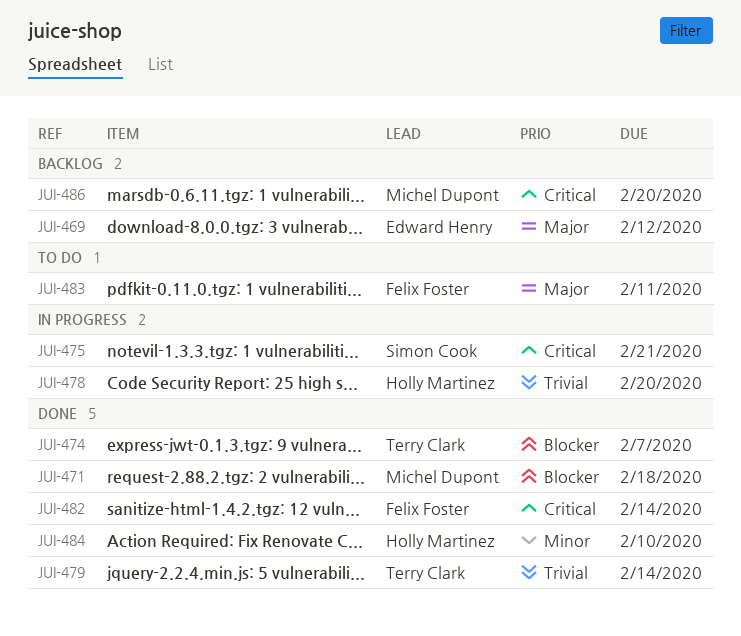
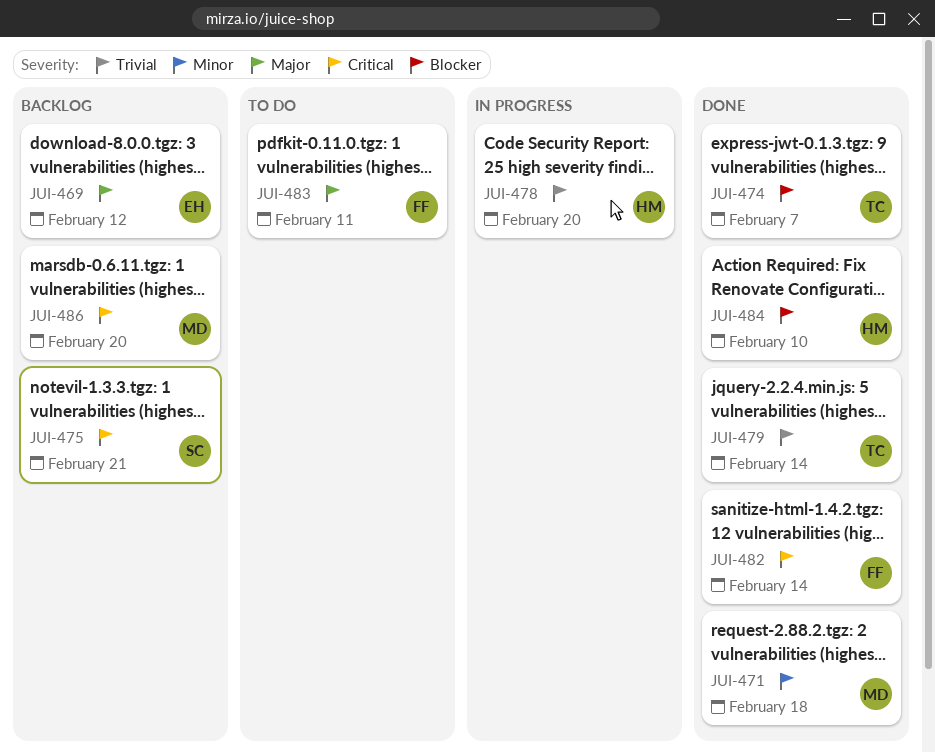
JUI-471, priority: Blocker -> Minor
JUI-475, status: In progress -> Backlog
JUI-484, priority: Minor -> Blocker

